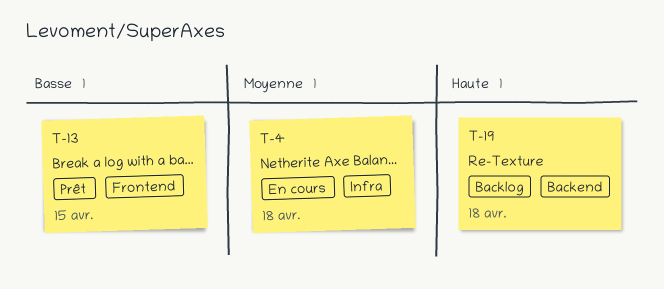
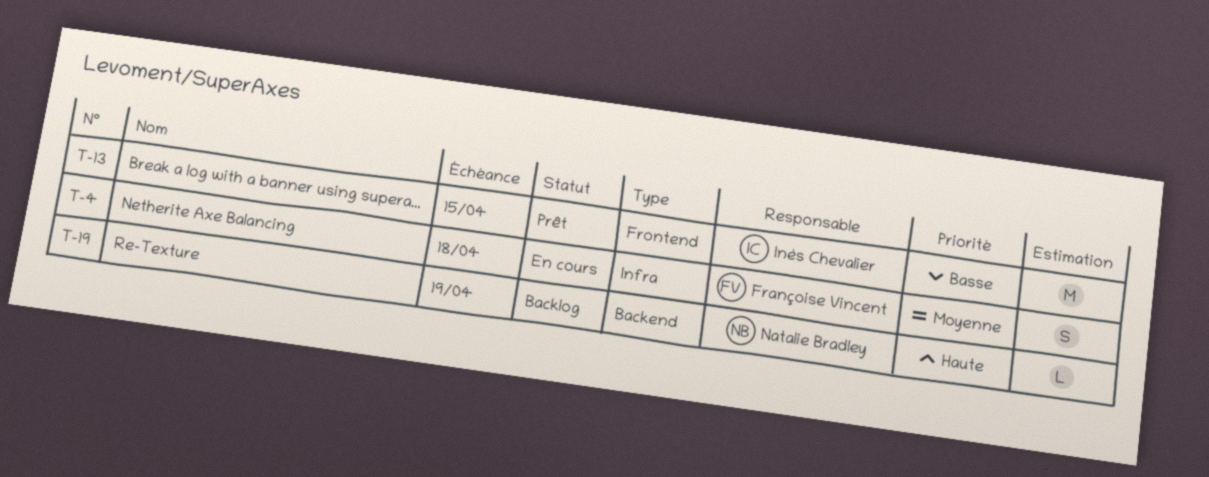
T-19, due: Apr 18 -> Apr 19

